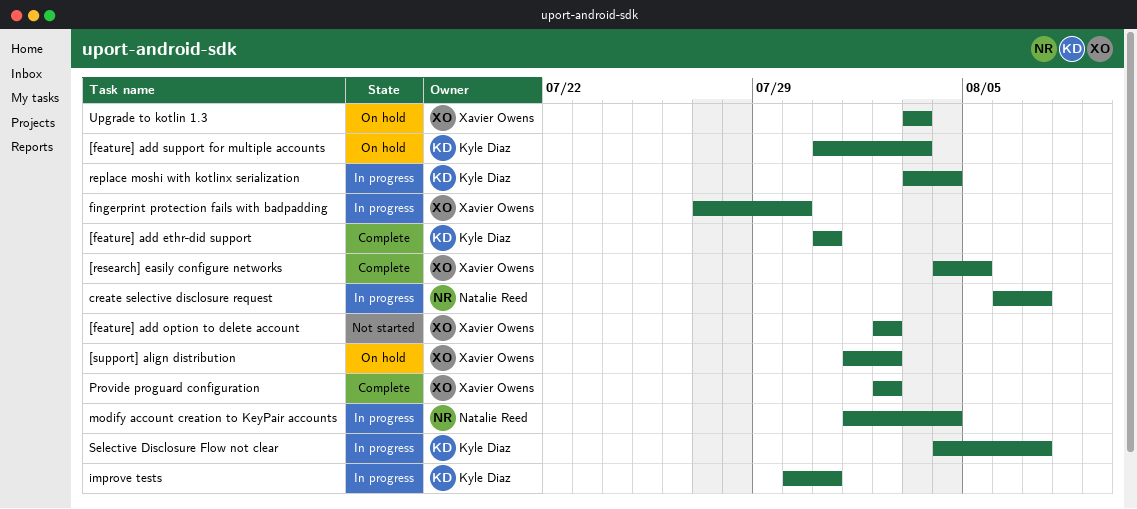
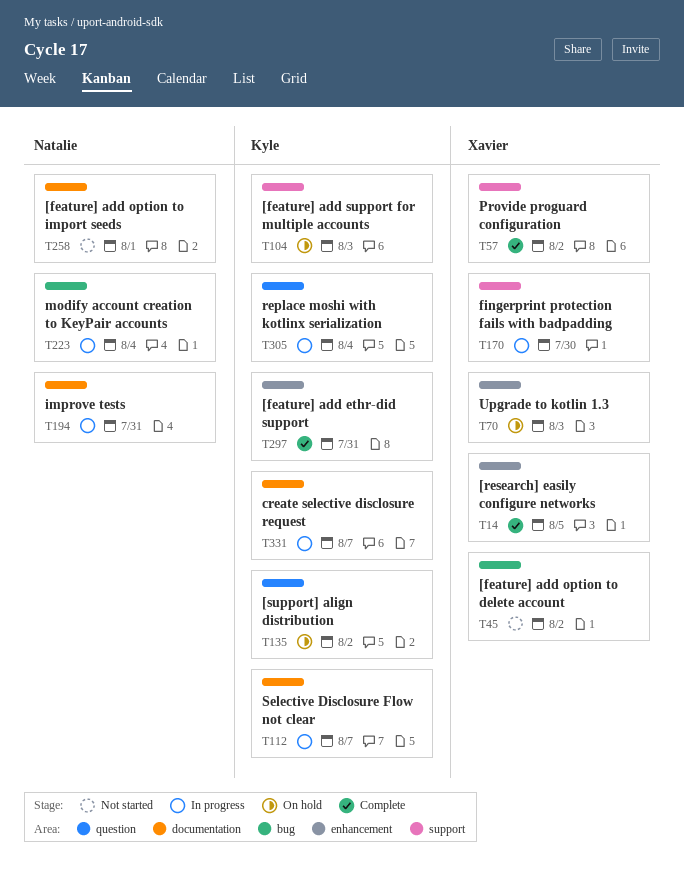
[feature] add option to import seeds: none -> present
[support] align distribution, owner: Xavier Owens -> Kyle Diaz
create selective disclosure request, owner: Natalie Reed -> Kyle Diaz
improve tests, owner: Kyle Diaz -> Natalie Reed

